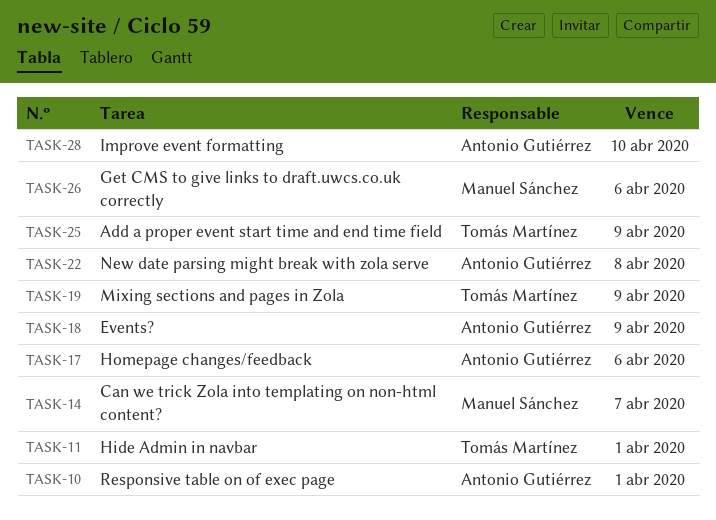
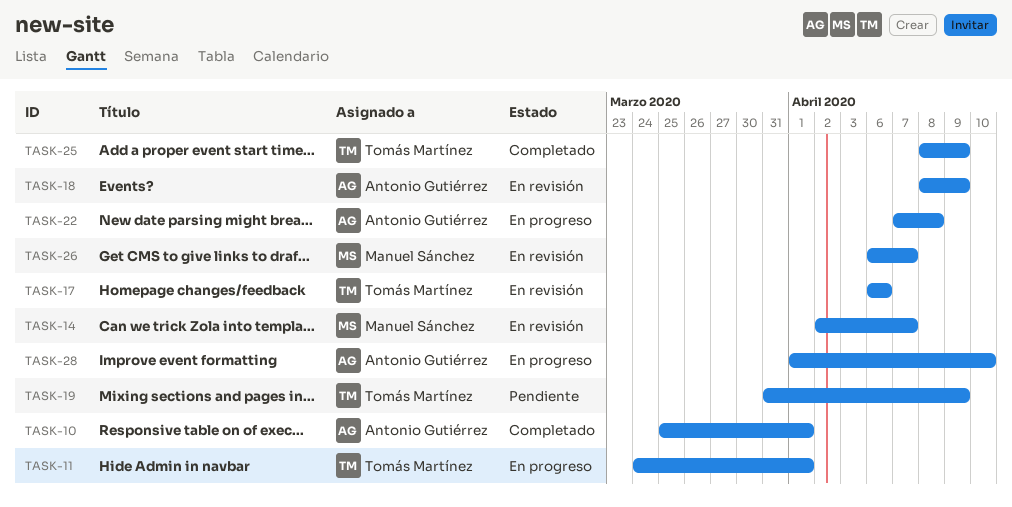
TASK-17, owner: Antonio Gutiérrez -> Tomás Martínez
TASK-26, due: Apr 6 -> Apr 7

